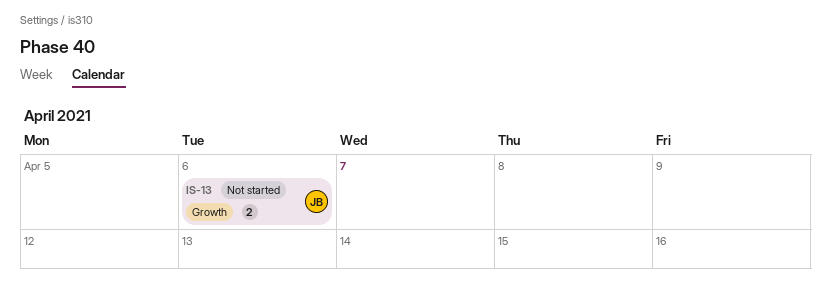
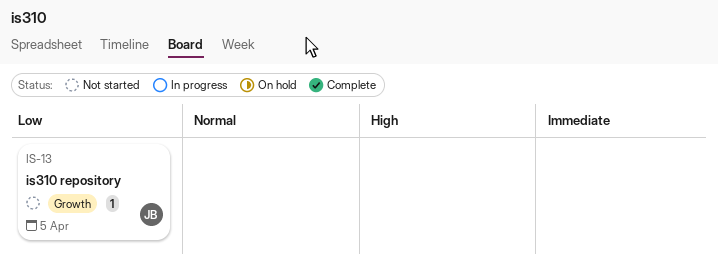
IS-13, estimate: 2 -> 1
IS-13, due: Apr 6 -> Apr 5

